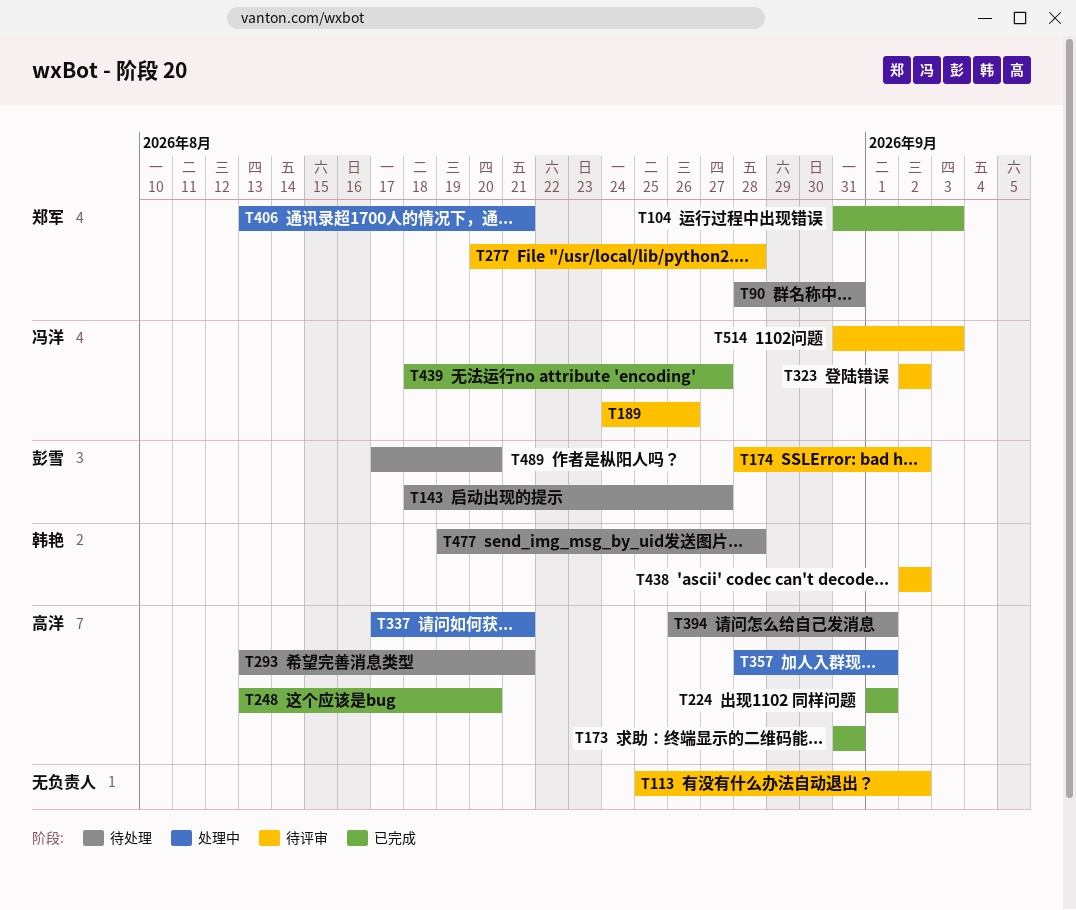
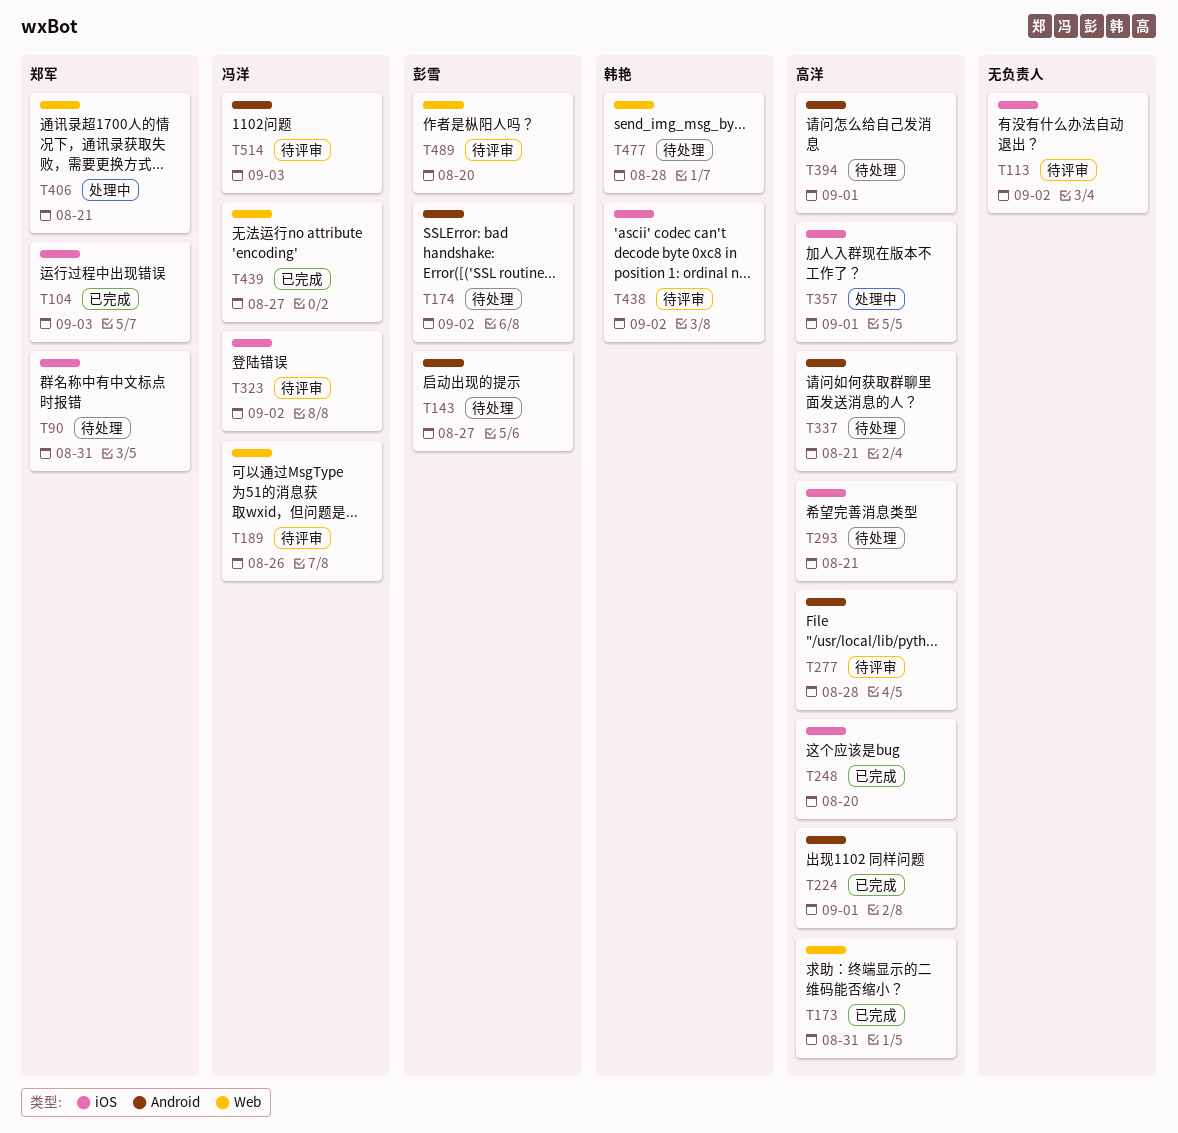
T174, status: 待评审 -> 待处理
T277, owner: 郑军 -> 高洋
T337, status: 处理中 -> 待处理
T489, status: 待处理 -> 待评审

